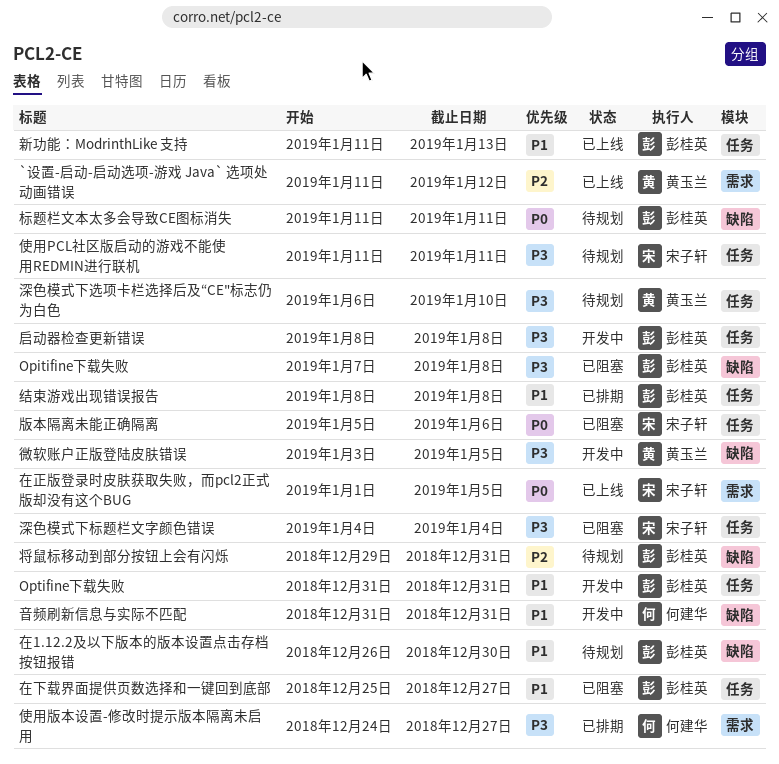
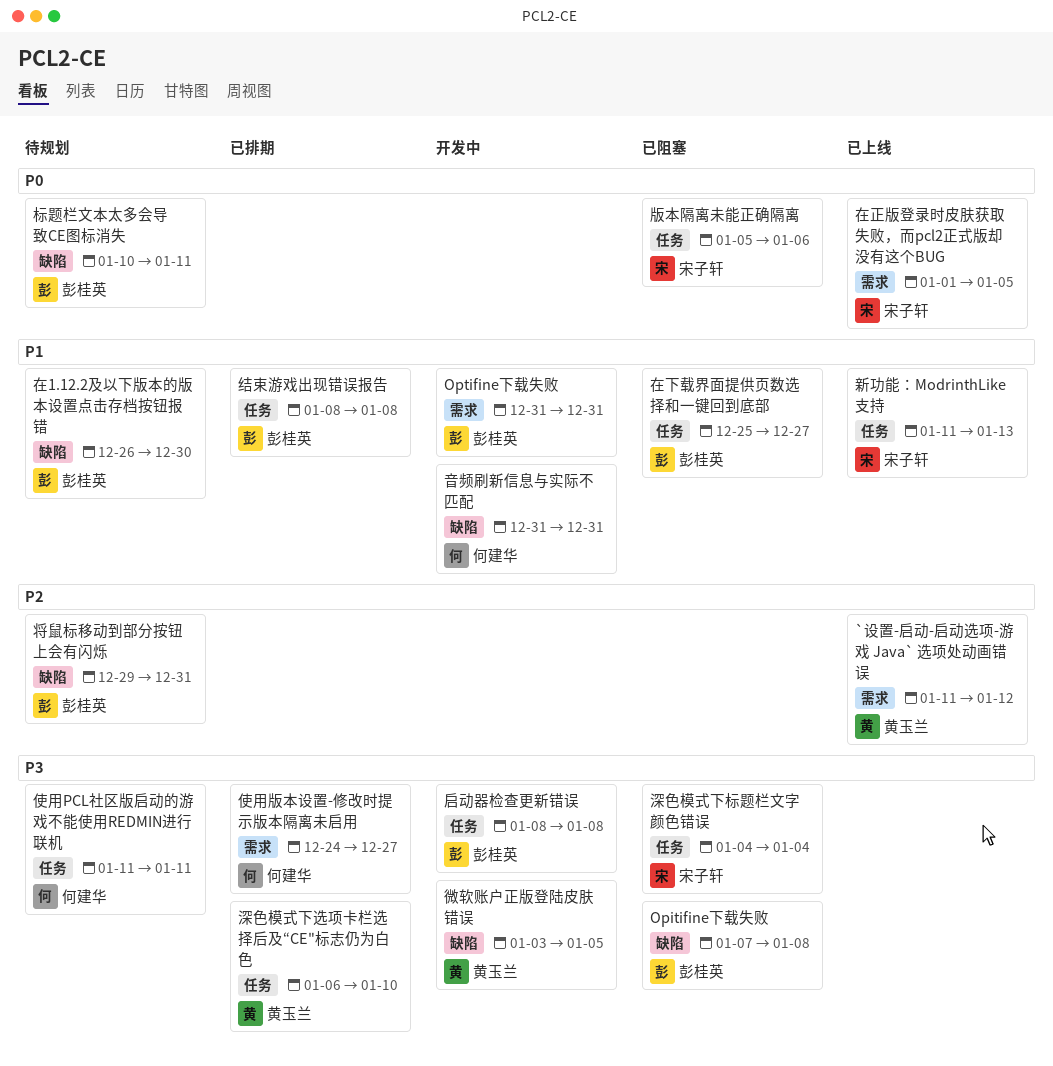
Optifine下载失败, label: 任务 -> 需求
使用PCL社区版启动的游戏不能使用REDMIN进行联机, owner: 宋子轩 -> 何建华
新功能：ModrinthLike 支持, owner: 彭桂英 -> 宋子轩
标题栏文本太多会导致CE图标消失, start: Jan 11 -> Jan 10
深色模式下选项卡栏选择后及“CE"标志仍为白色, status: 待规划 -> 已排期

